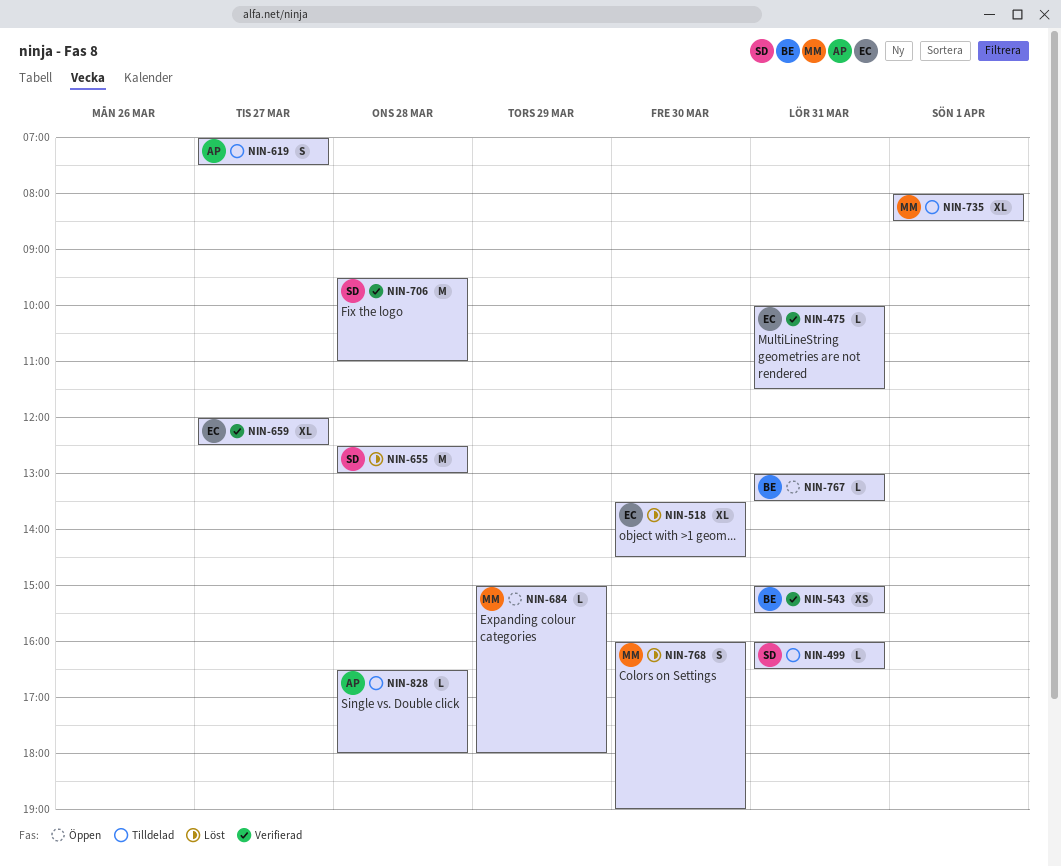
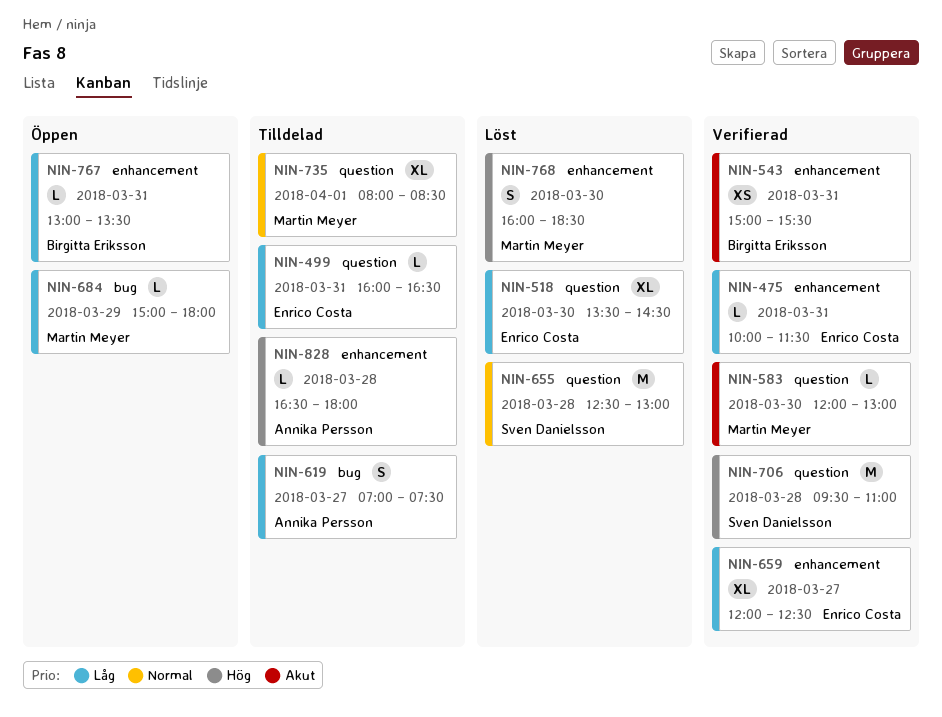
NIN-499, owner: Sven Danielsson -> Enrico Costa
NIN-583: none -> present
NIN-768, ends: 19:00 -> 18:30

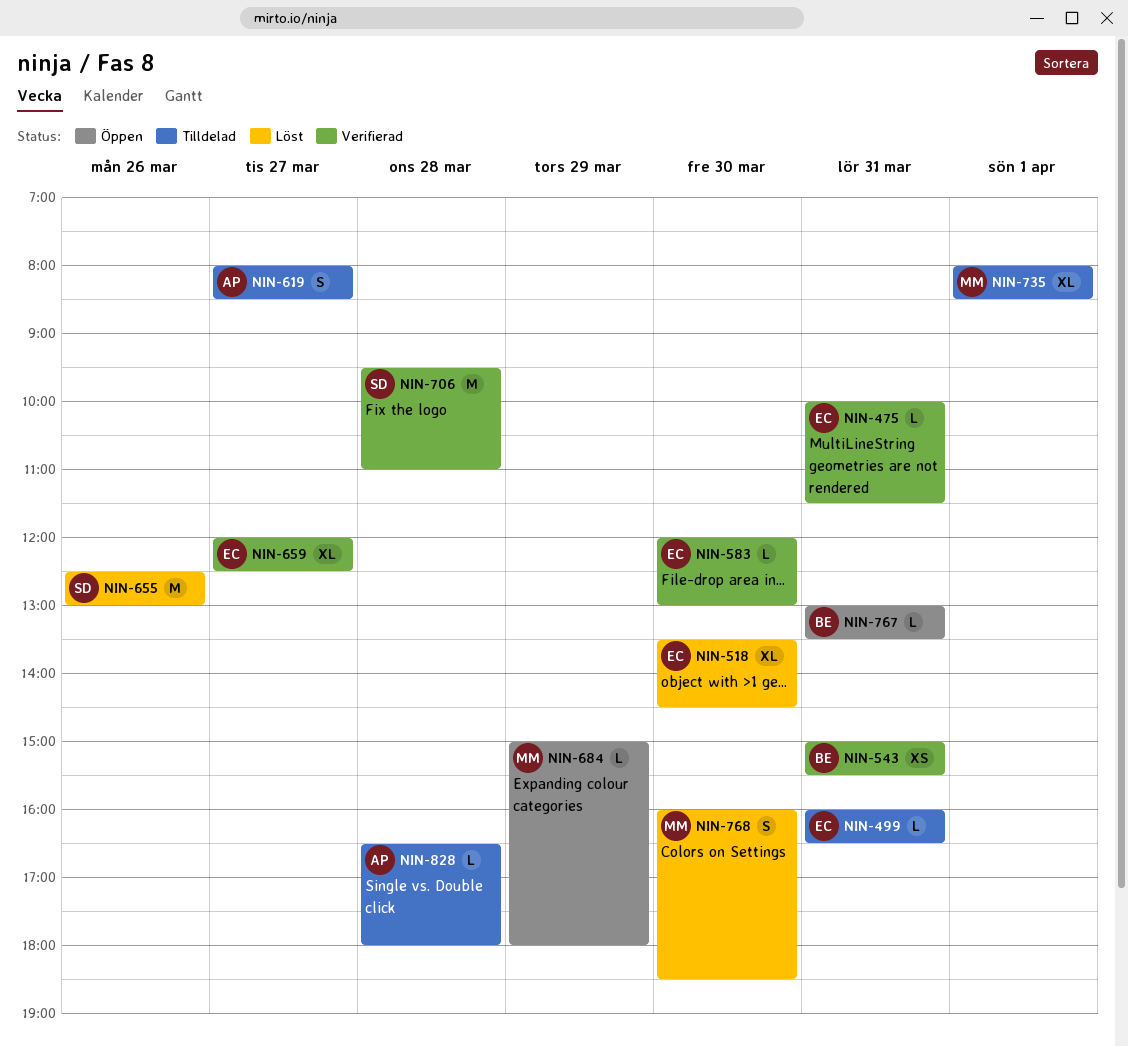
NIN-583, owner: Martin Meyer -> Enrico Costa
NIN-619, begins: 07:00 -> 08:00
NIN-619, ends: 07:30 -> 08:30
NIN-655, day: Mar 28 -> Mar 26

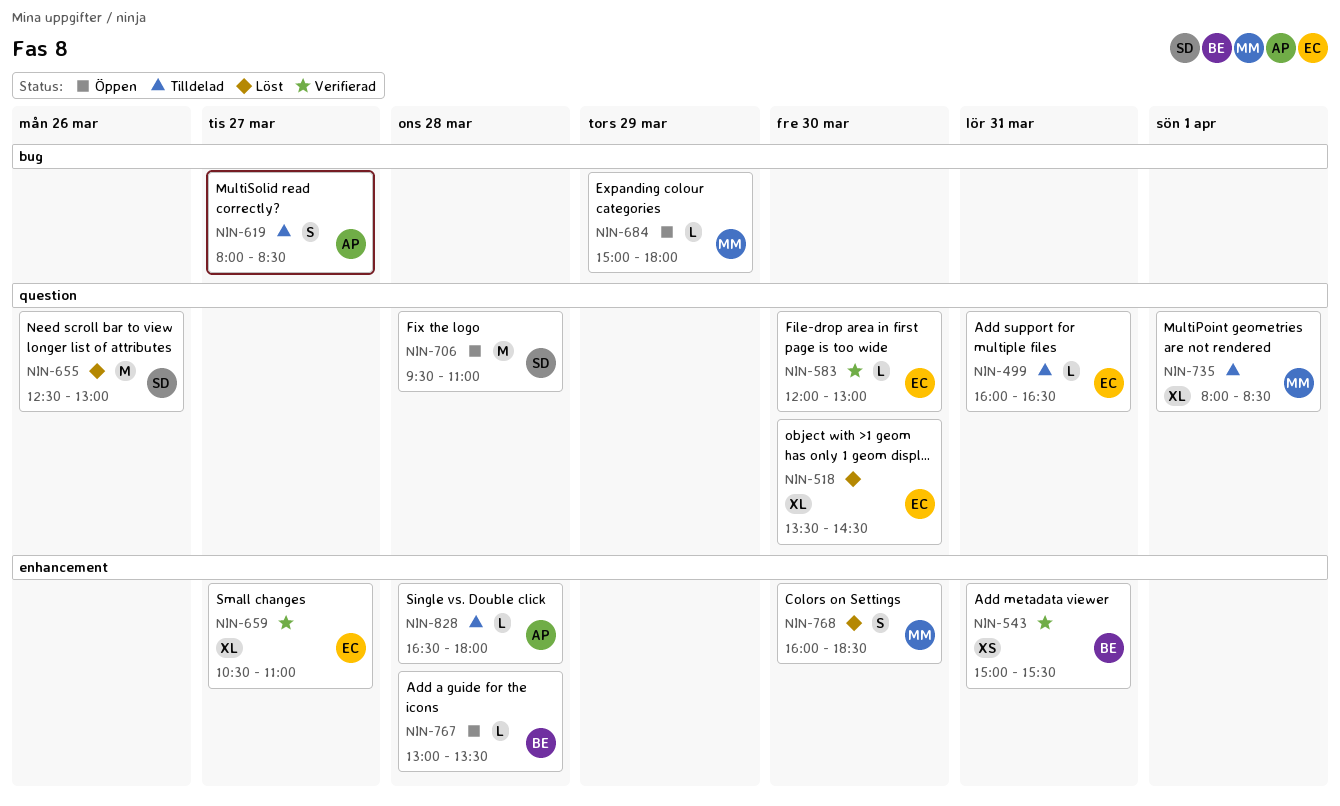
NIN-475: present -> none
NIN-659, begins: 12:00 -> 10:30
NIN-659, ends: 12:30 -> 11:00
NIN-706, status: Verifierad -> Öppen
NIN-767, day: Mar 31 -> Mar 28

